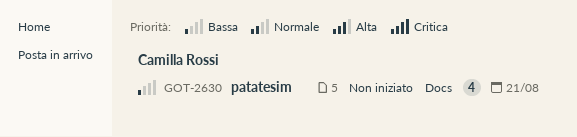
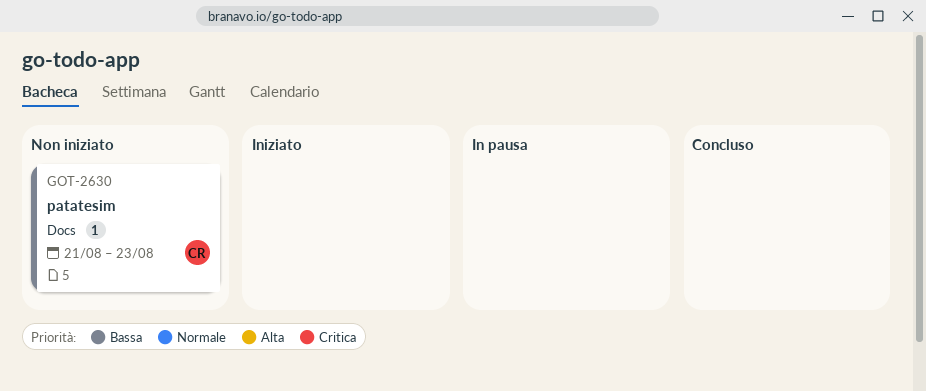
GOT-2630, estimate: 4 -> 1
GOT-2630, due: Aug 21 -> Aug 23

